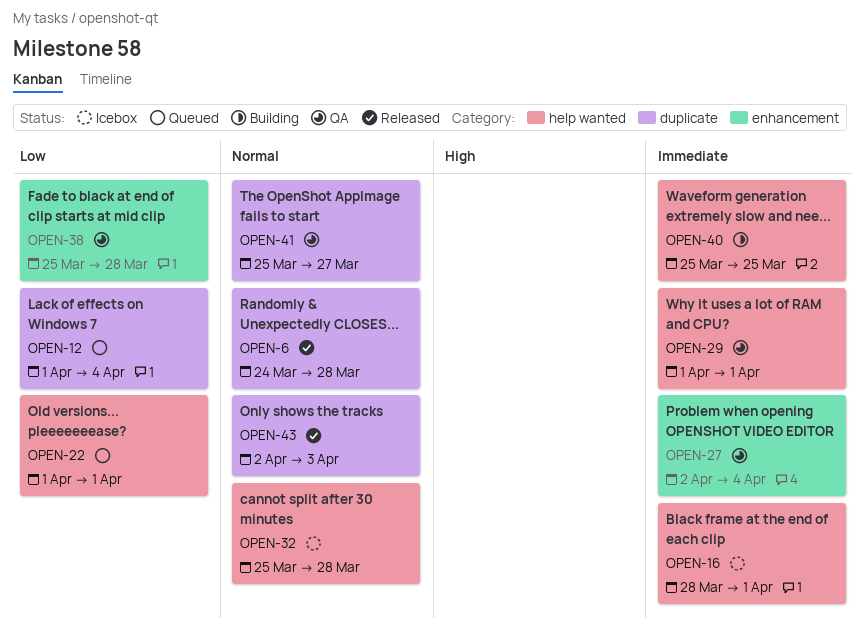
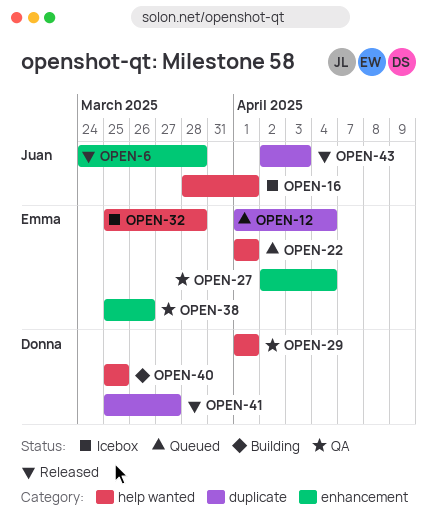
OPEN-6, label: duplicate -> enhancement
OPEN-38, due: Mar 28 -> Mar 26
OPEN-41, status: QA -> Released

